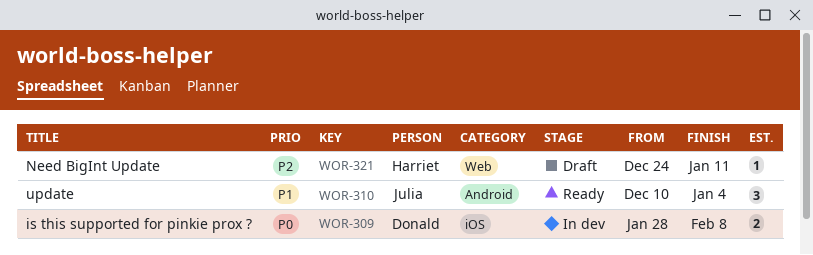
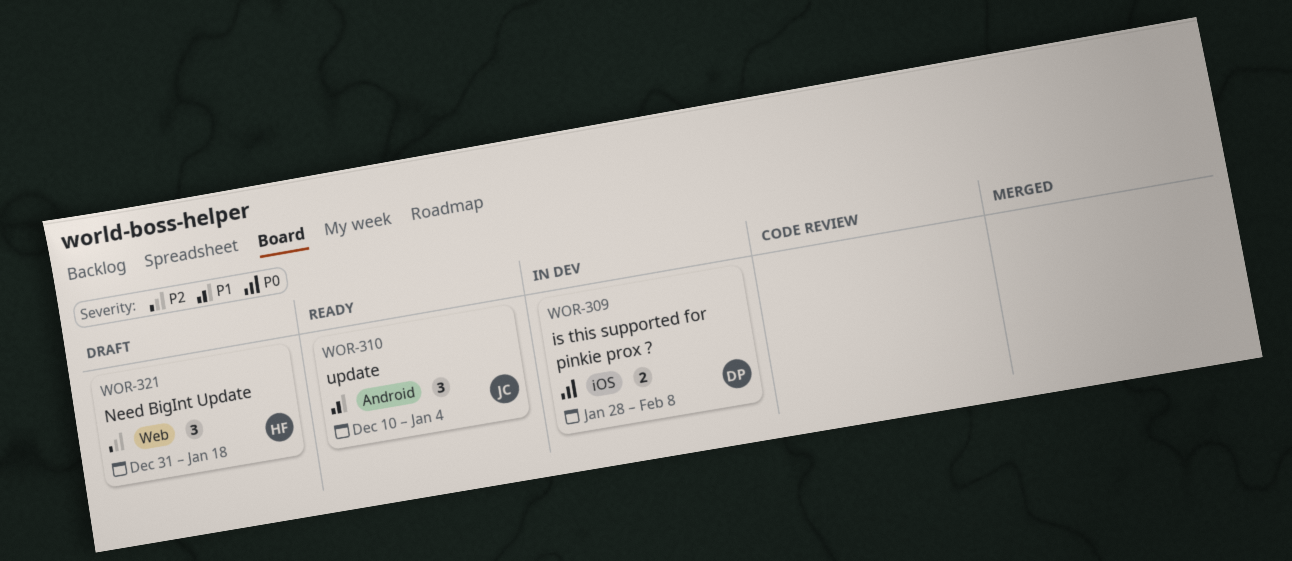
WOR-321, estimate: 1 -> 3
WOR-321, start: Dec 24 -> Dec 31
WOR-321, due: Jan 11 -> Jan 18

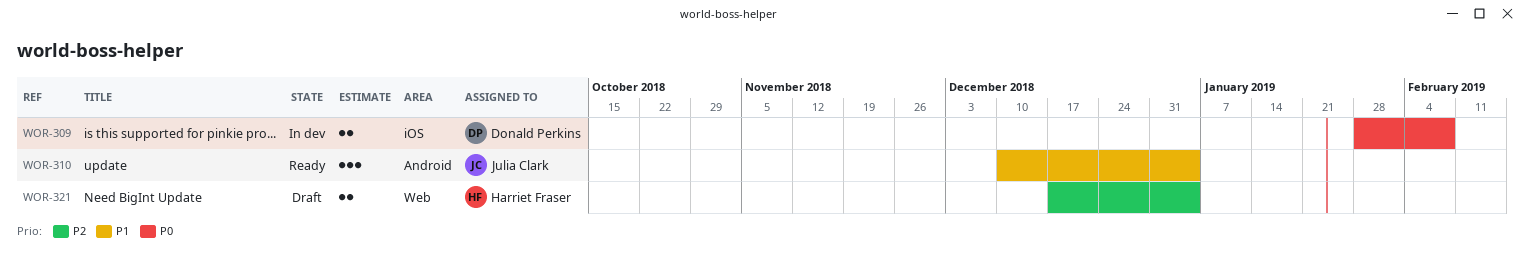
WOR-321, estimate: 3 -> 2
WOR-321, start: Dec 31 -> Dec 17
WOR-321, due: Jan 18 -> Jan 4

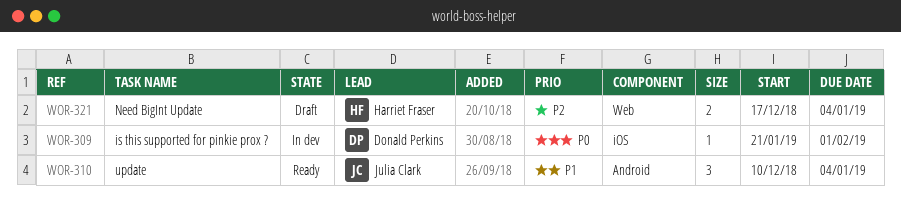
WOR-309, estimate: 2 -> 1
WOR-309, start: Jan 28 -> Jan 21
WOR-309, due: Feb 8 -> Feb 1

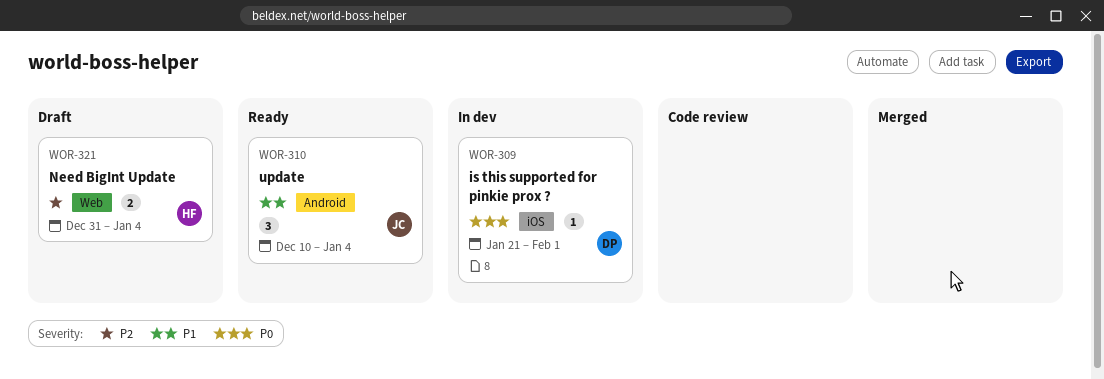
WOR-321, start: Dec 17 -> Dec 31

